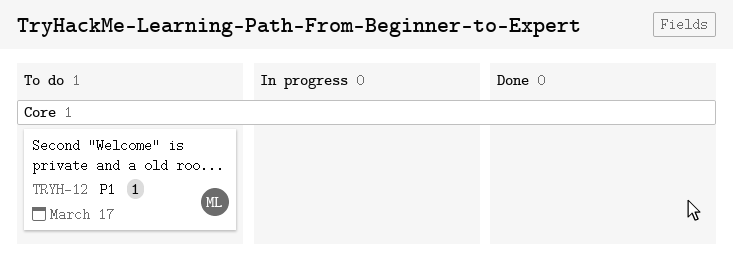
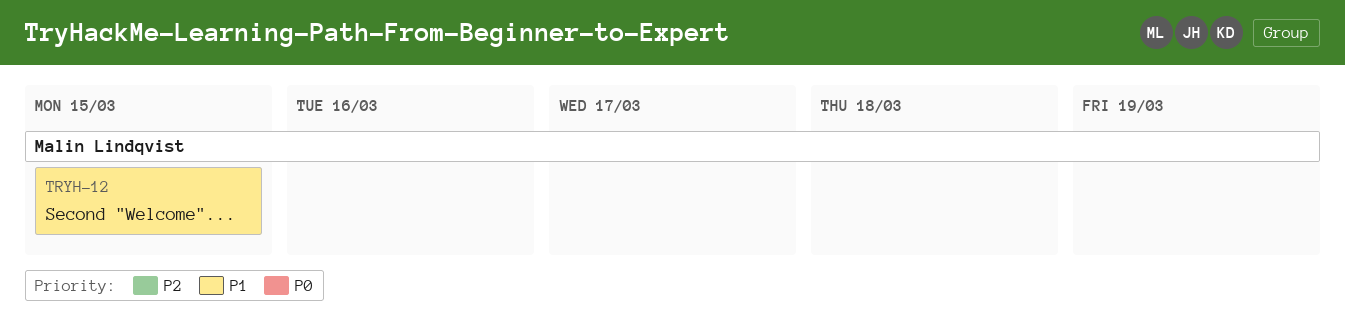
TRYH-12, due: Mar 17 -> Mar 15

